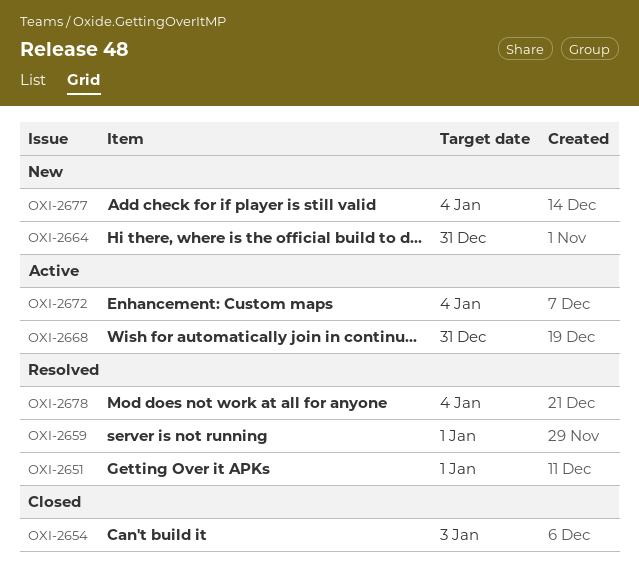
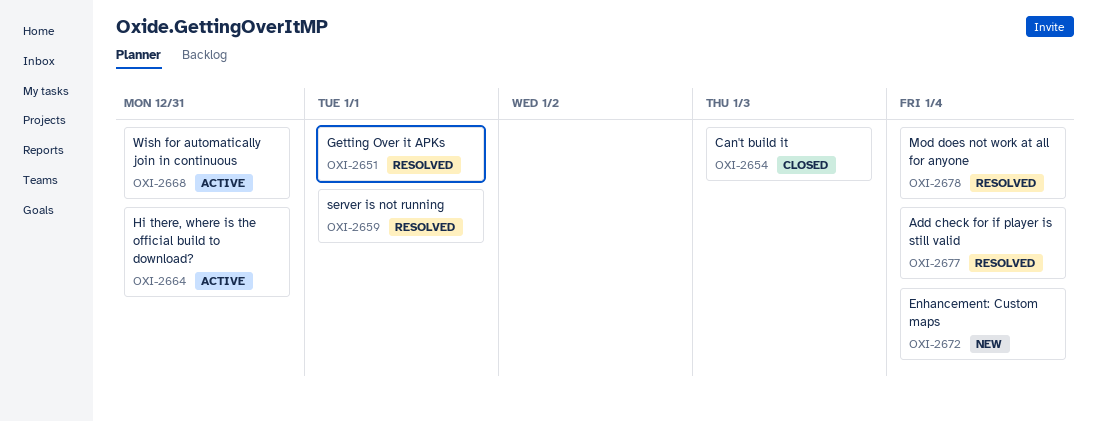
OXI-2664, status: New -> Active
OXI-2672, status: Active -> New
OXI-2677, status: New -> Resolved

